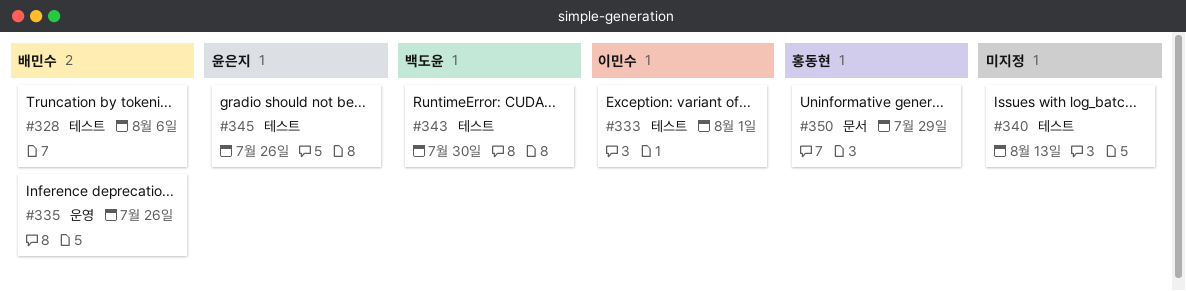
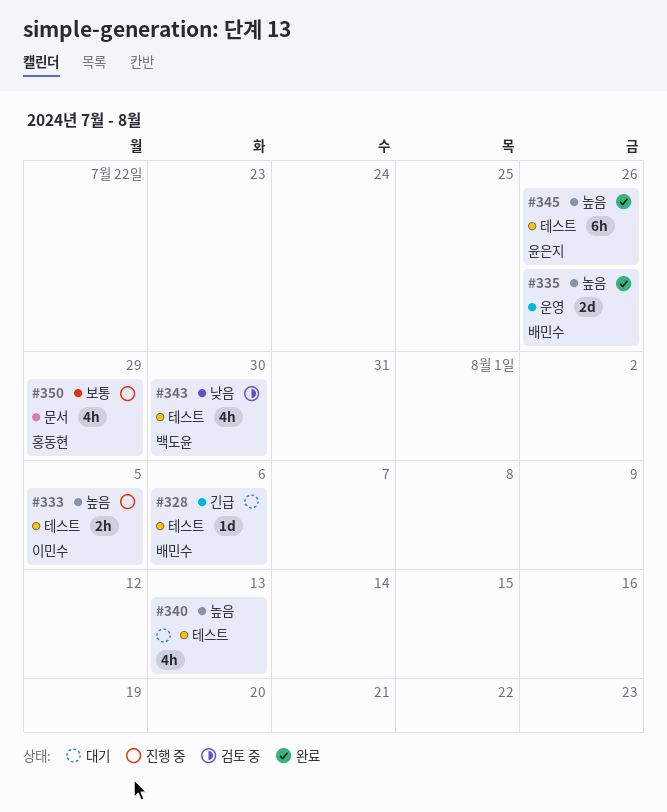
#333, due: Aug 1 -> Aug 5

